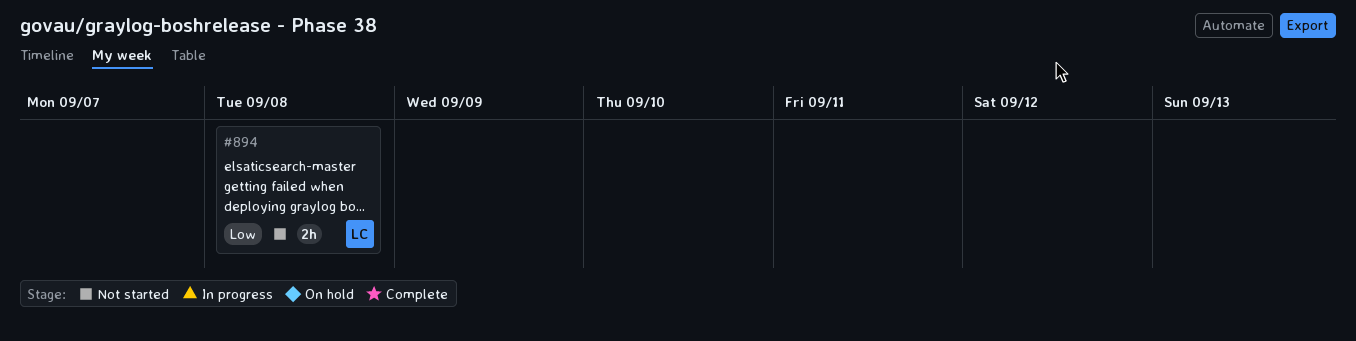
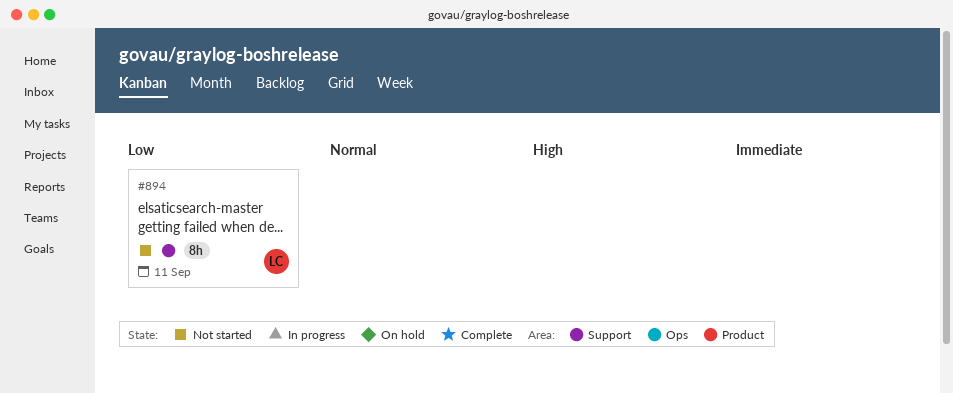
#894, estimate: 2h -> 8h
#894, due: Sep 8 -> Sep 11

